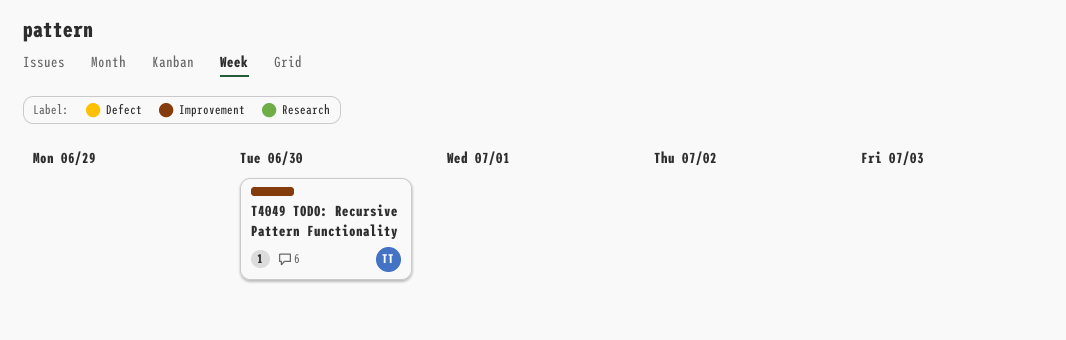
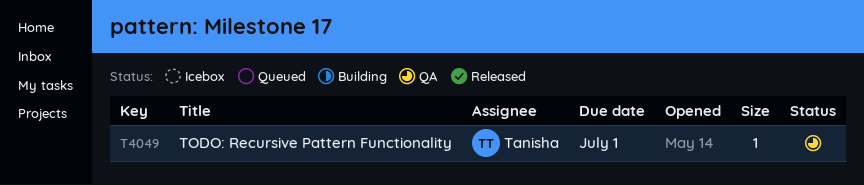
T4049, due: Jun 30 -> Jul 1

